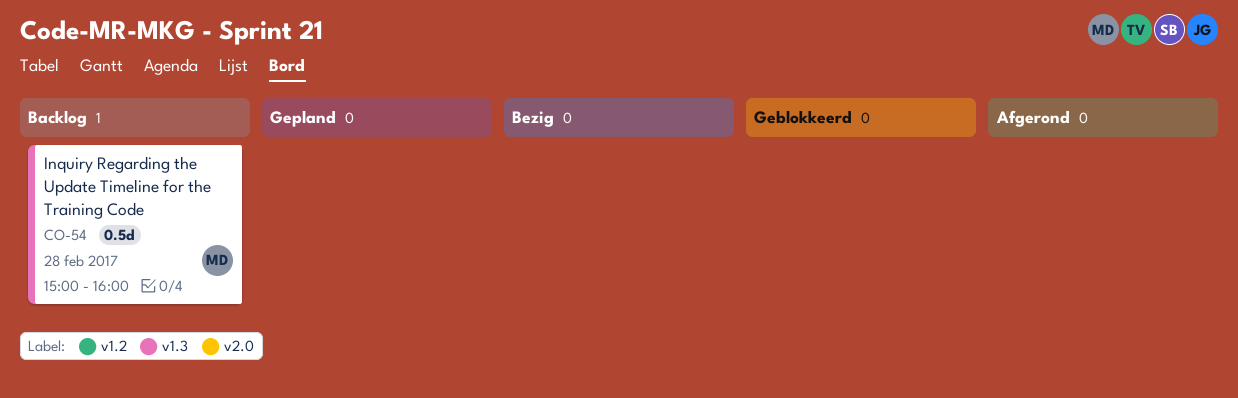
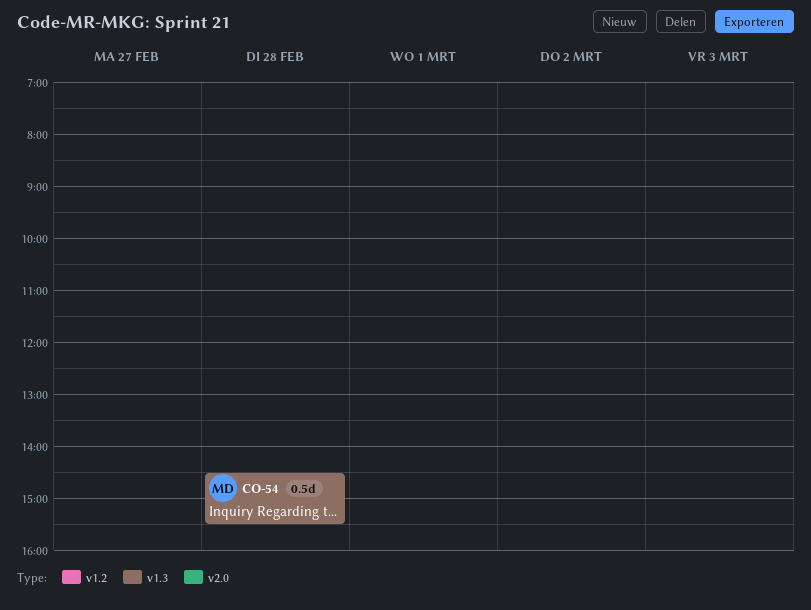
CO-54, begins: 15:00 -> 14:30
CO-54, ends: 16:00 -> 15:30

